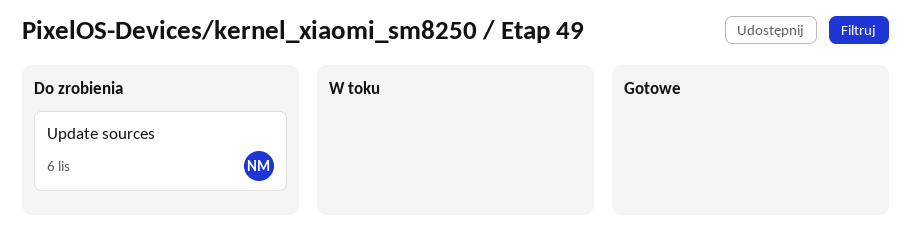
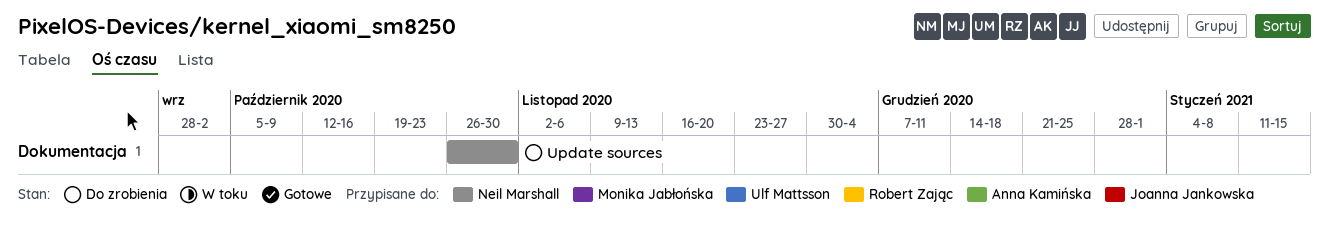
Update sources, due: Nov 6 -> Oct 30

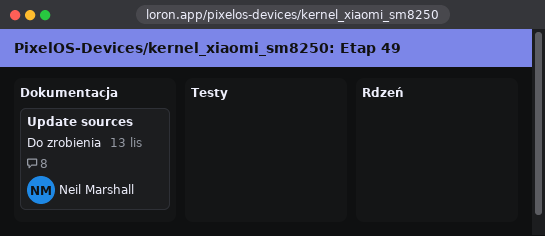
Update sources, due: Oct 30 -> Nov 13

